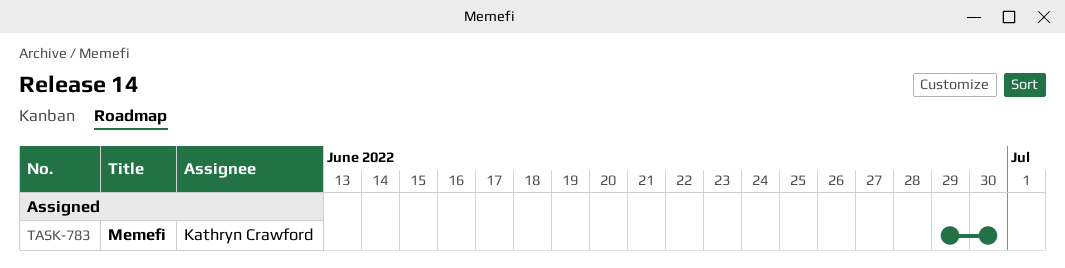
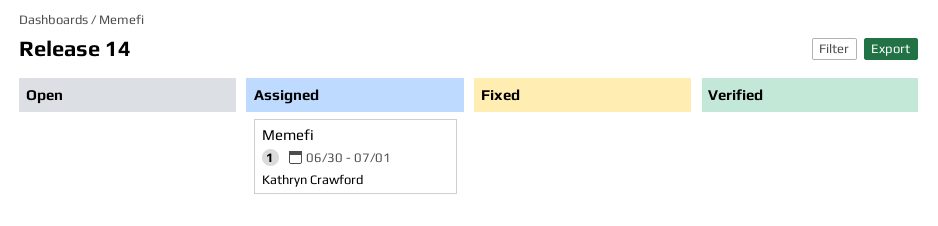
Memefi, start: Jun 29 -> Jun 30
Memefi, due: Jun 30 -> Jul 1

